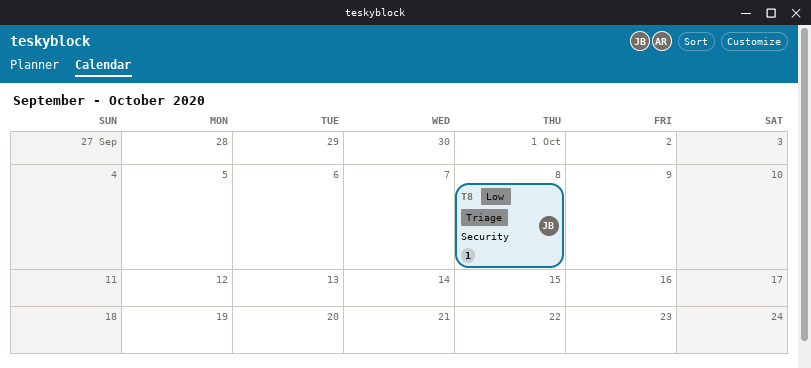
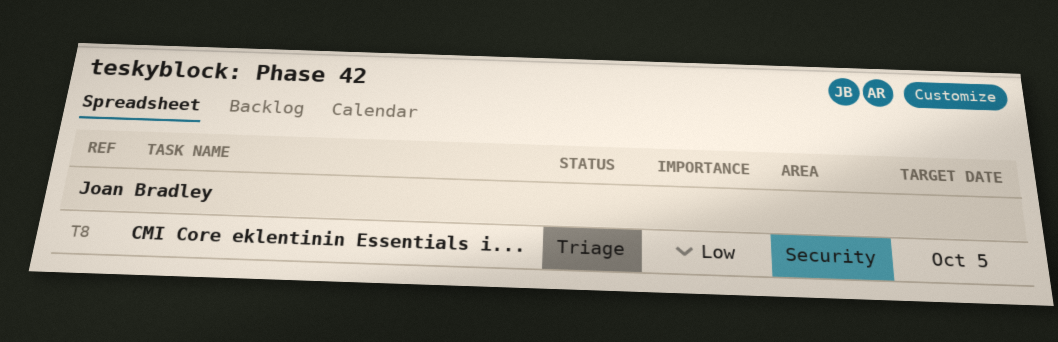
T8, due: Oct 8 -> Oct 5

